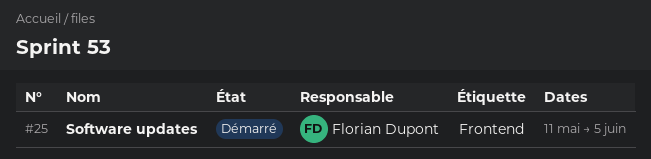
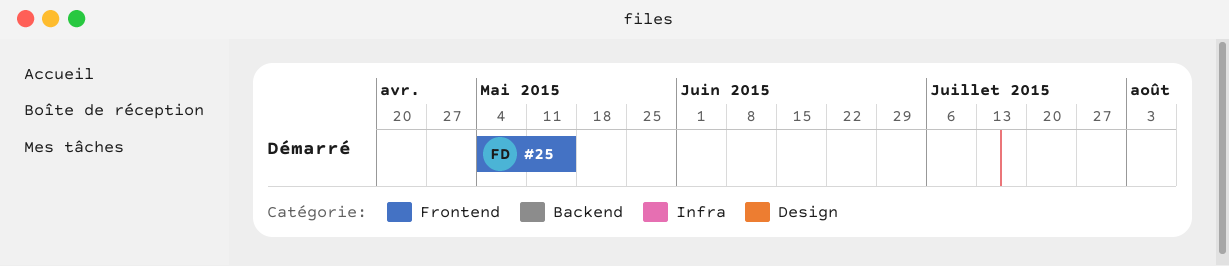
#25, start: May 11 -> May 4
#25, due: Jun 5 -> May 15

